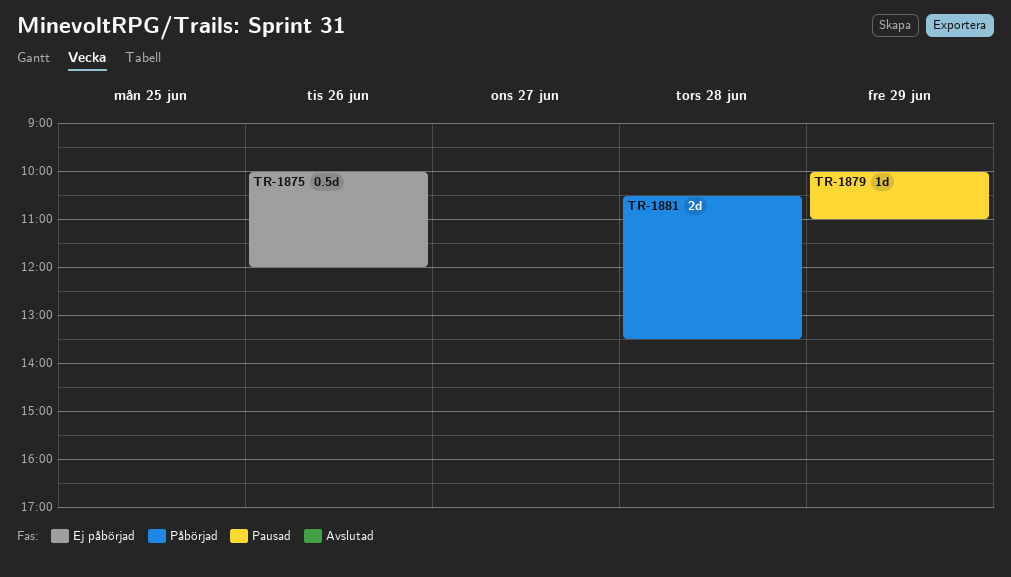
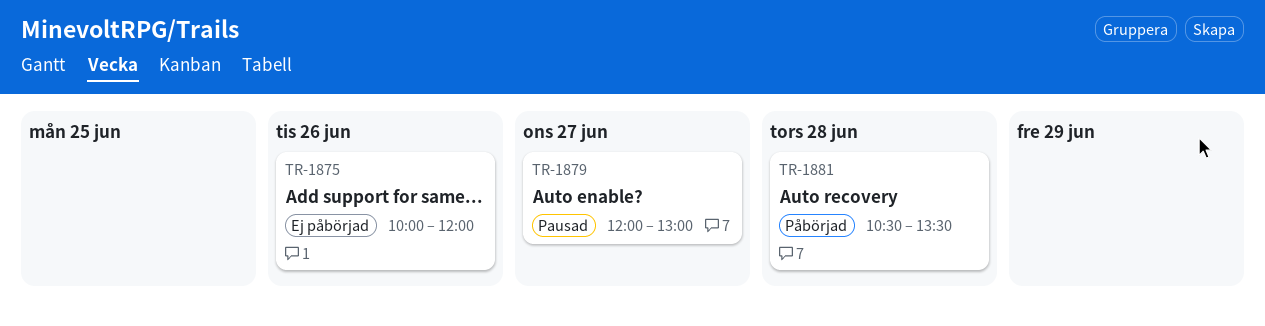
TR-1879, day: Jun 29 -> Jun 27
TR-1879, begins: 10:00 -> 12:00
TR-1879, ends: 11:00 -> 13:00

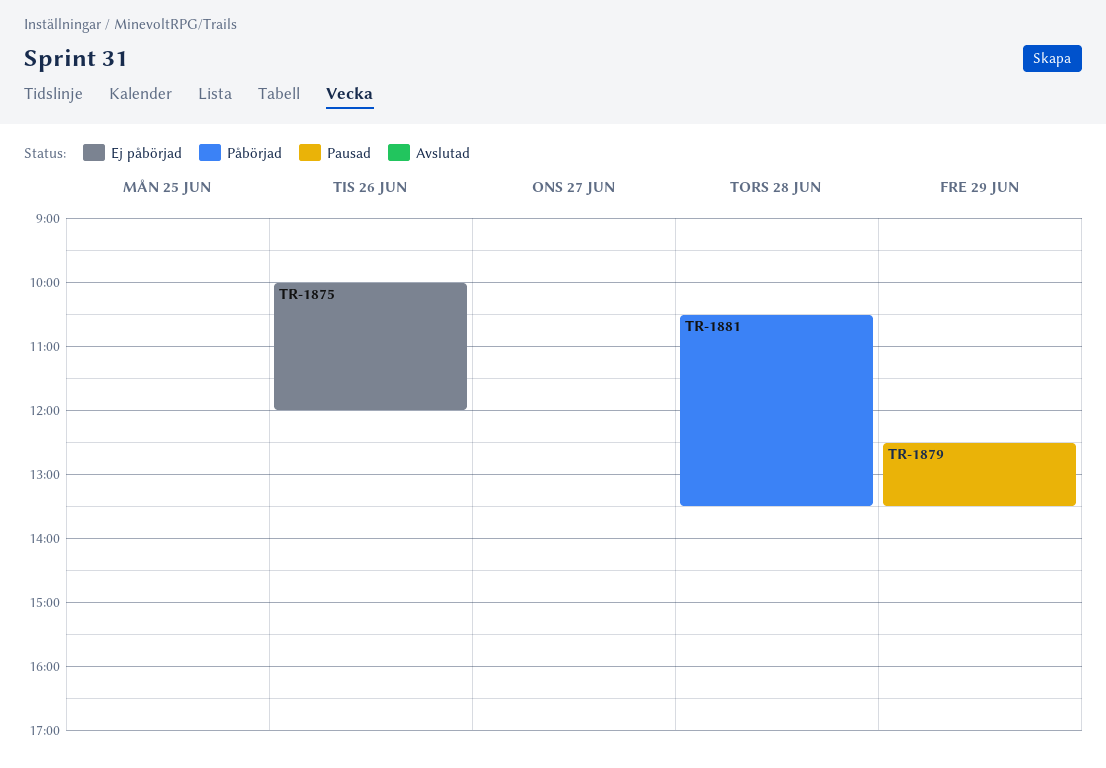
TR-1879, day: Jun 27 -> Jun 29
TR-1879, begins: 12:00 -> 12:30
TR-1879, ends: 13:00 -> 13:30

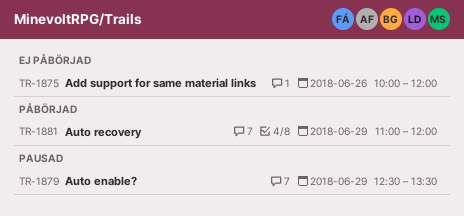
TR-1881, day: Jun 28 -> Jun 29
TR-1881, begins: 10:30 -> 11:00
TR-1881, ends: 13:30 -> 12:00

